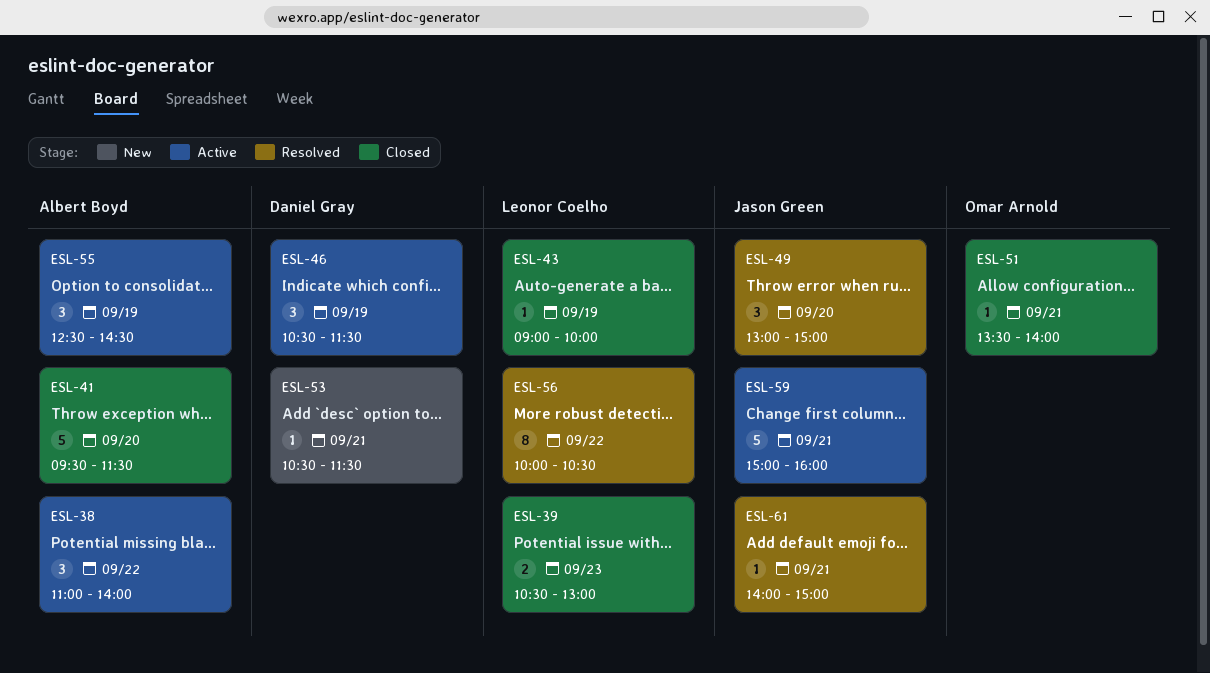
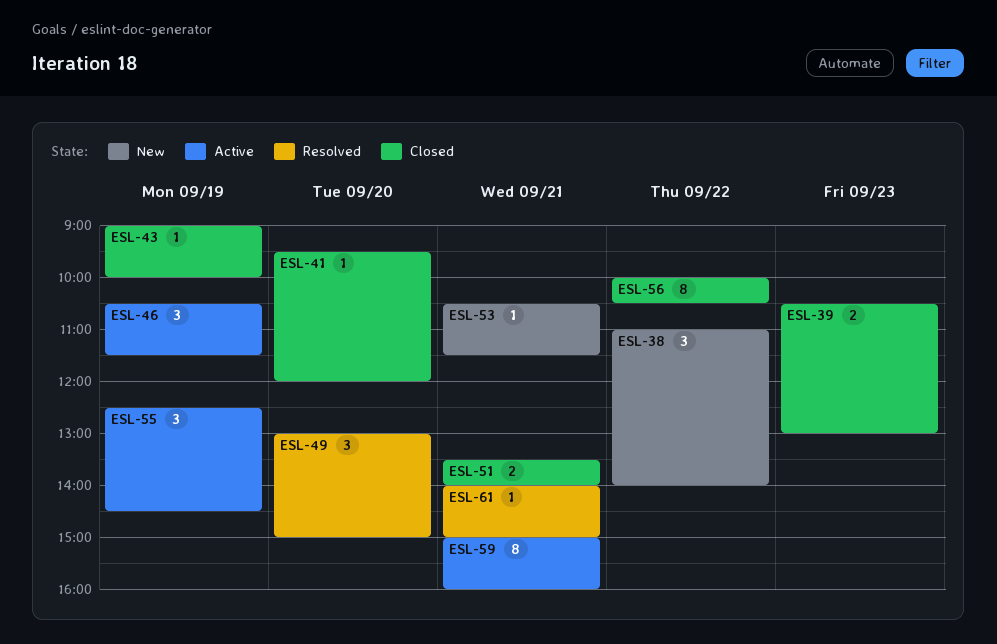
ESL-38, status: Active -> New
ESL-41, estimate: 5 -> 1
ESL-41, ends: 11:30 -> 12:00
ESL-51, estimate: 1 -> 2
ESL-56, status: Resolved -> Closed
ESL-59, estimate: 5 -> 8

